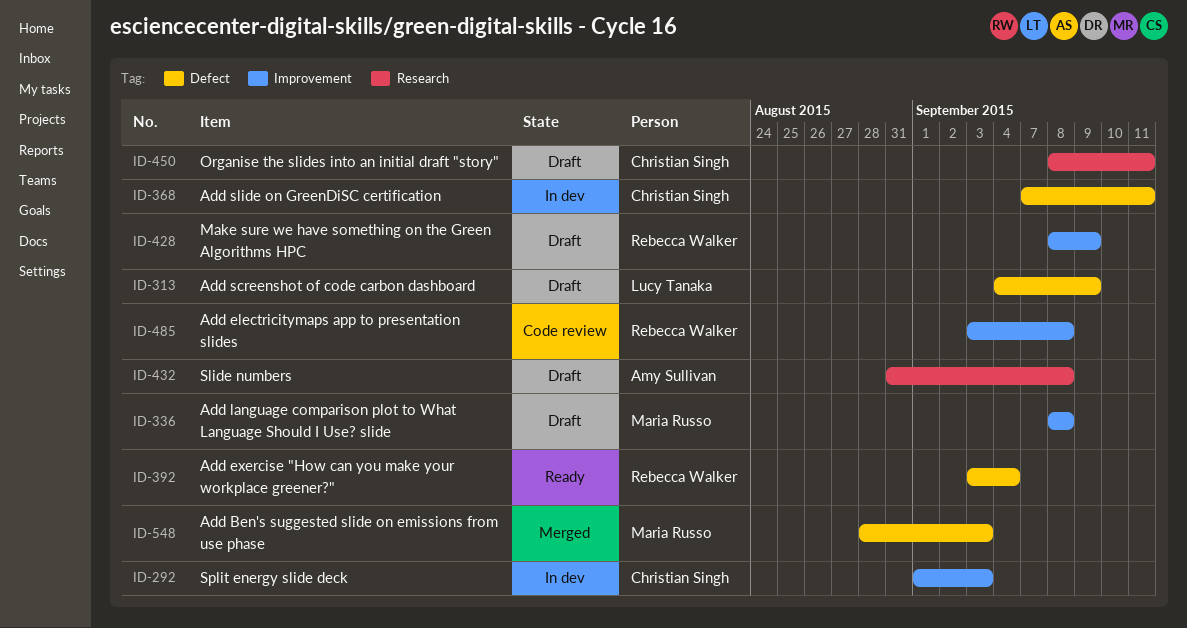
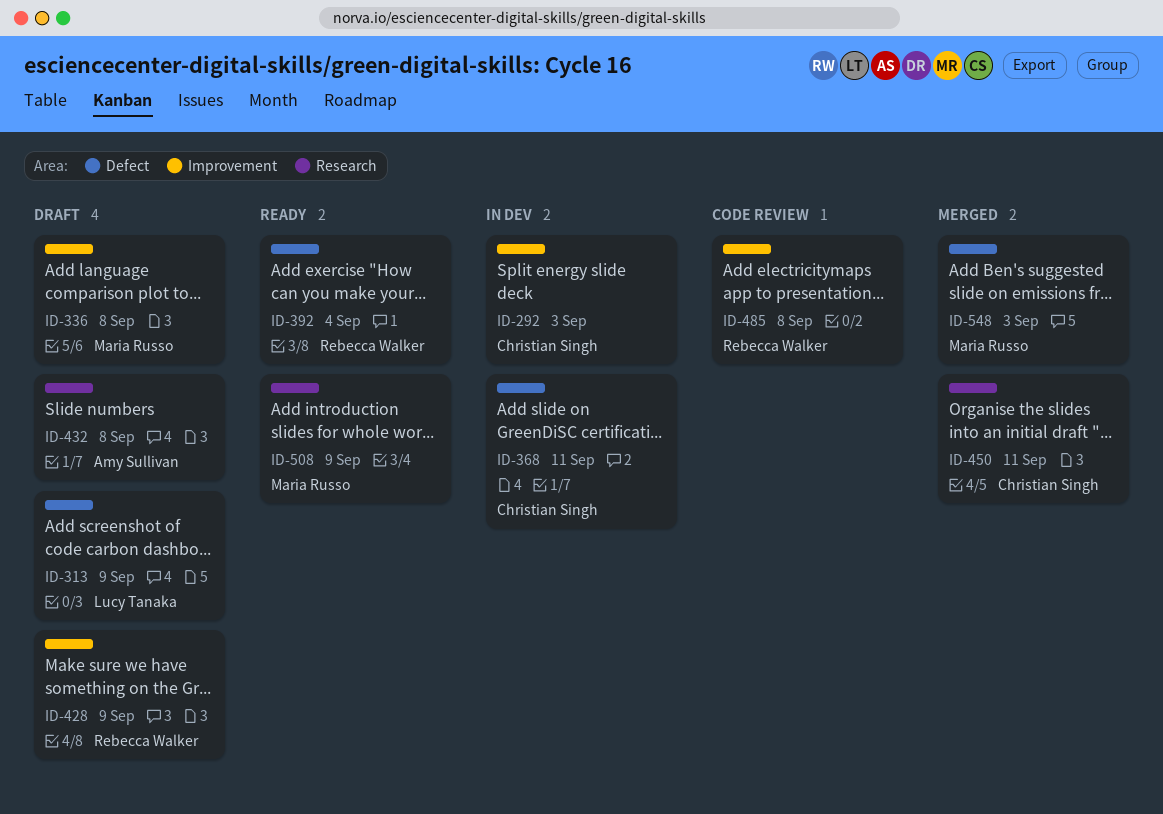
ID-450, status: Draft -> Merged
ID-508: none -> present

